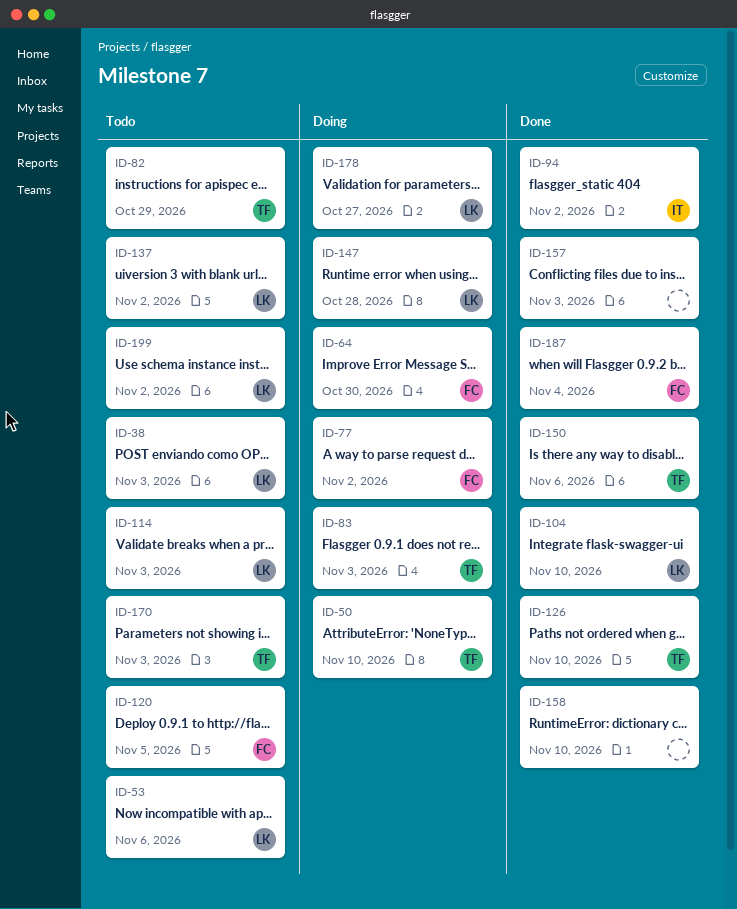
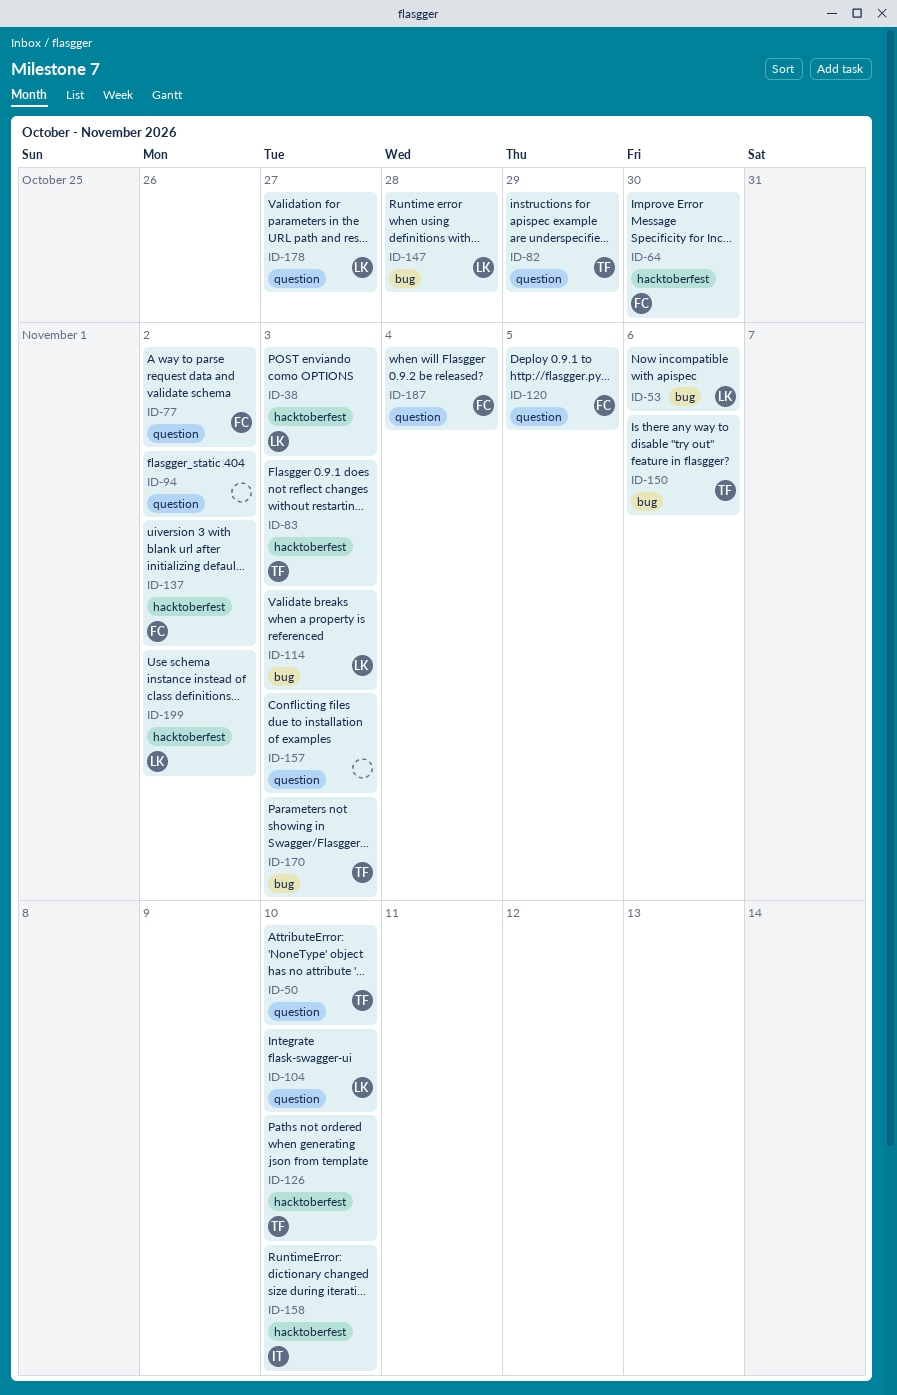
ID-94, owner: IT -> none
ID-137, owner: LK -> FC
ID-158, owner: none -> IT

